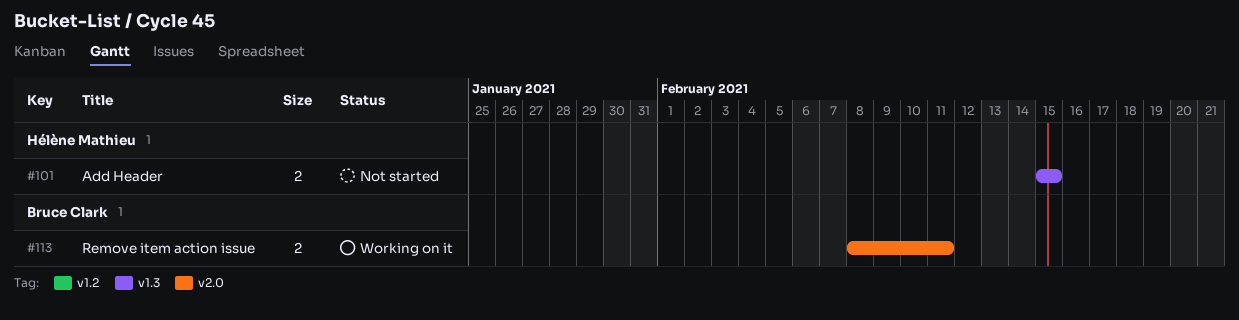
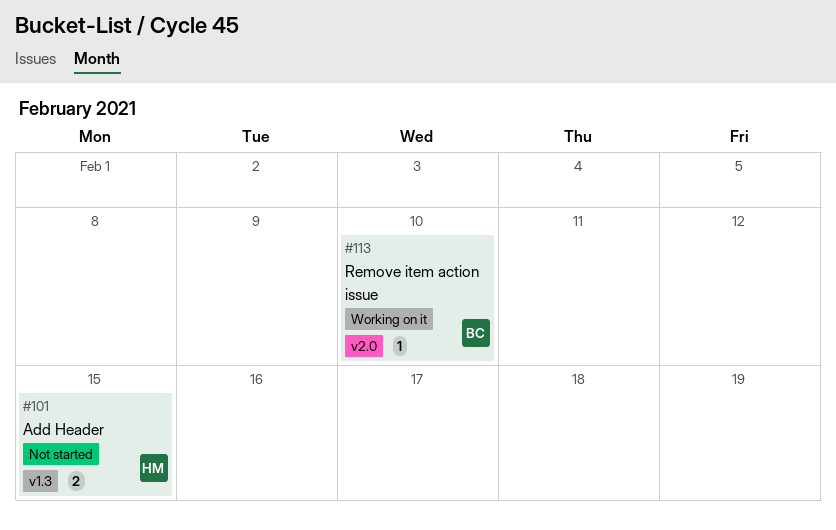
#113, estimate: 2 -> 1
#113, due: Feb 11 -> Feb 10

